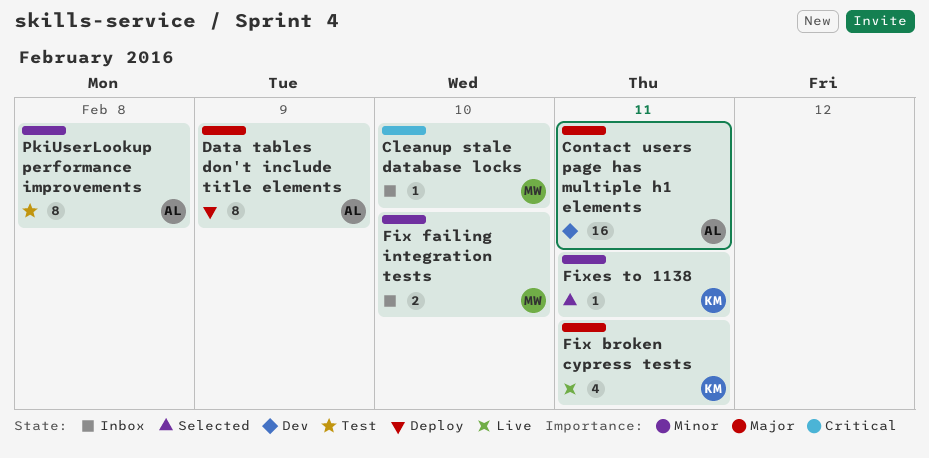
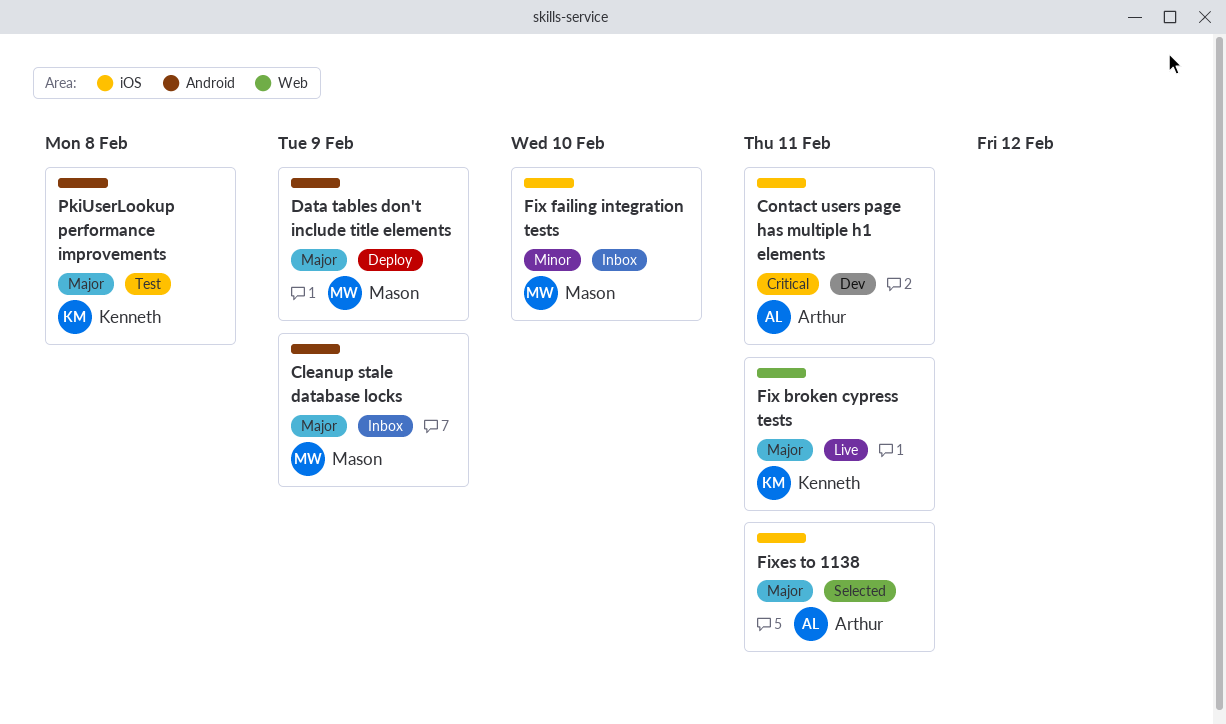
Cleanup stale database locks, priority: Critical -> Major
Cleanup stale database locks, due: Feb 10 -> Feb 9
Contact users page has multiple h1 elements, priority: Major -> Critical
Data tables don't include title elements, owner: Arthur -> Mason
Fixes to 1138, owner: Kenneth -> Arthur
Fixes to 1138, priority: Minor -> Major
PkiUserLookup performance improvements, owner: Arthur -> Kenneth
PkiUserLookup performance improvements, priority: Minor -> Major

